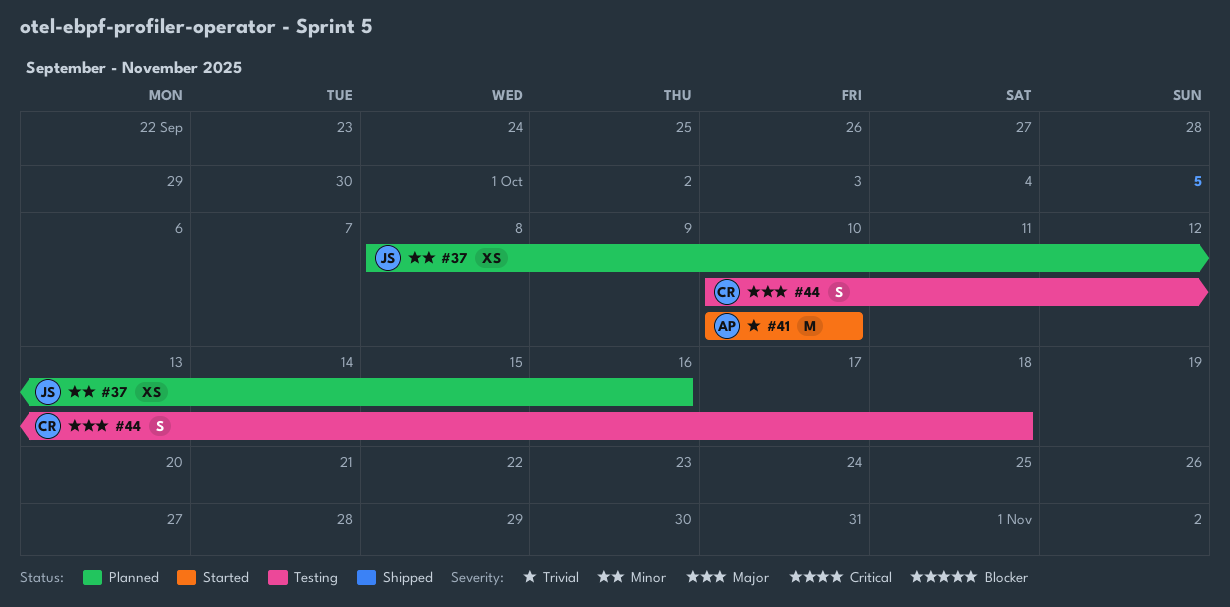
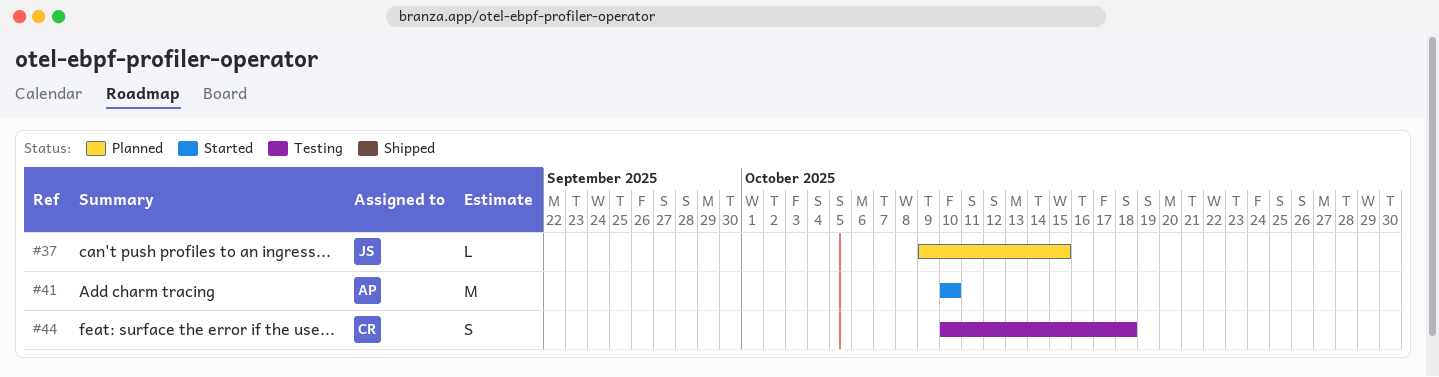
#37, estimate: XS -> L
#37, start: Oct 8 -> Oct 9
#37, due: Oct 16 -> Oct 15

